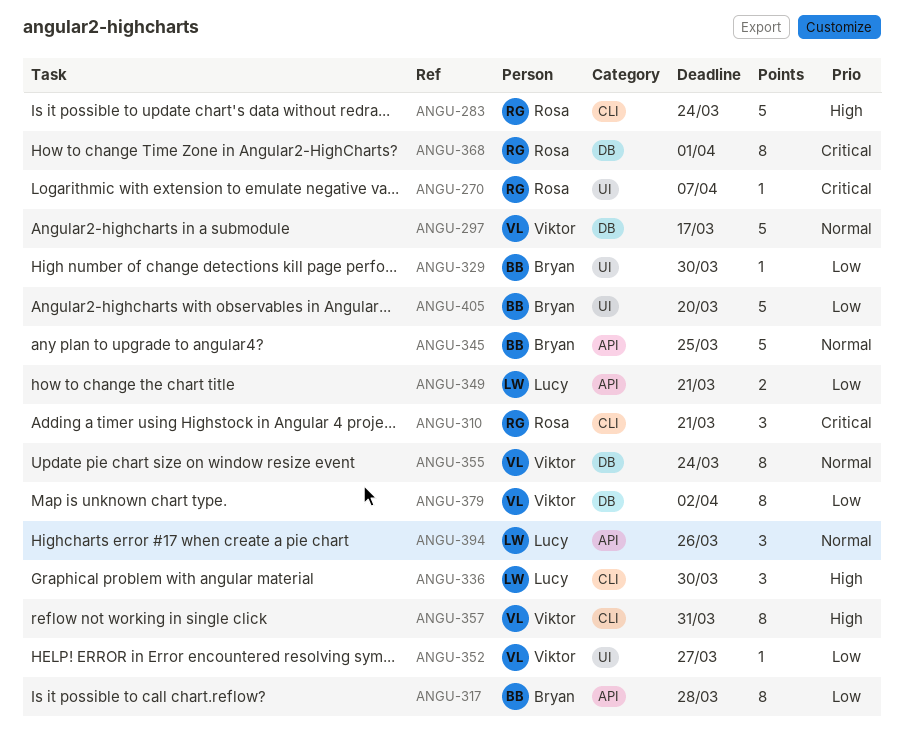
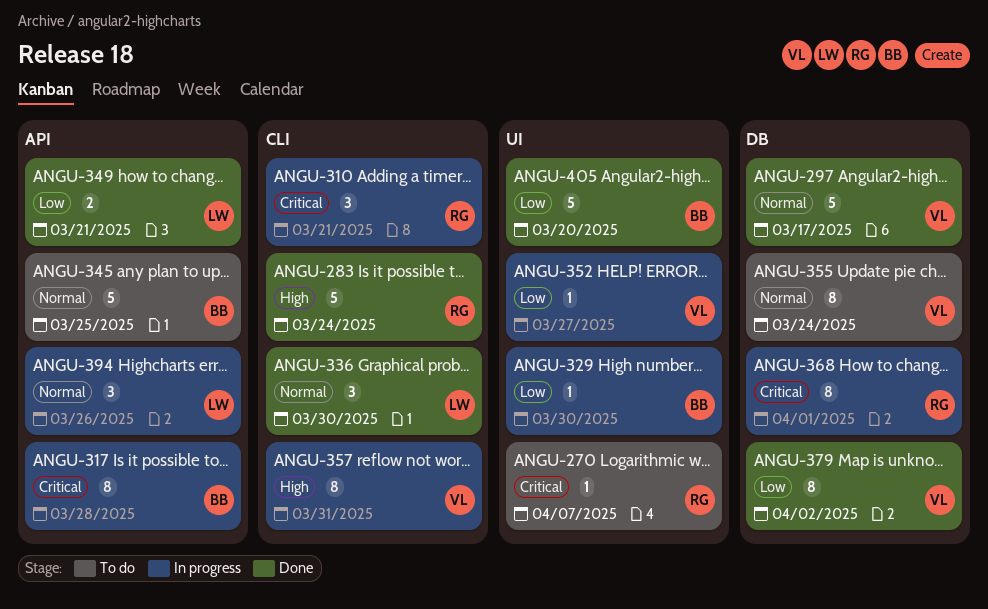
ANGU-317, priority: Low -> Critical
ANGU-336, priority: High -> Normal

